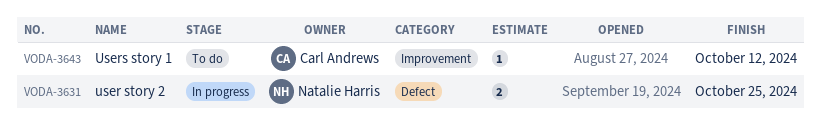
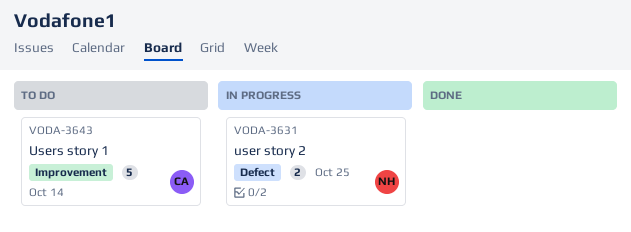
VODA-3643, estimate: 1 -> 5
VODA-3643, due: Oct 12 -> Oct 14

